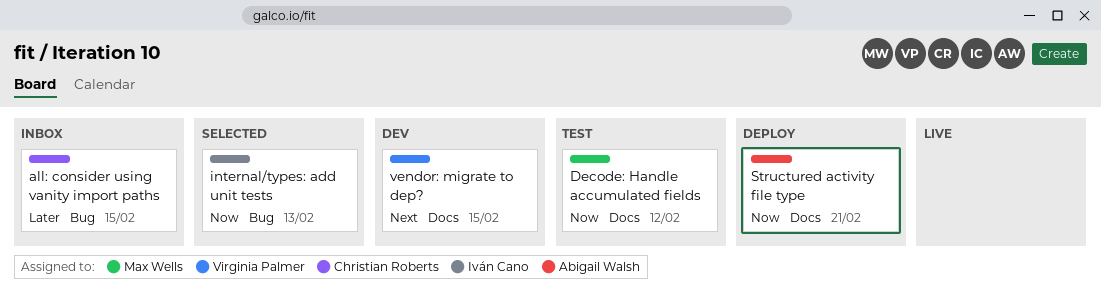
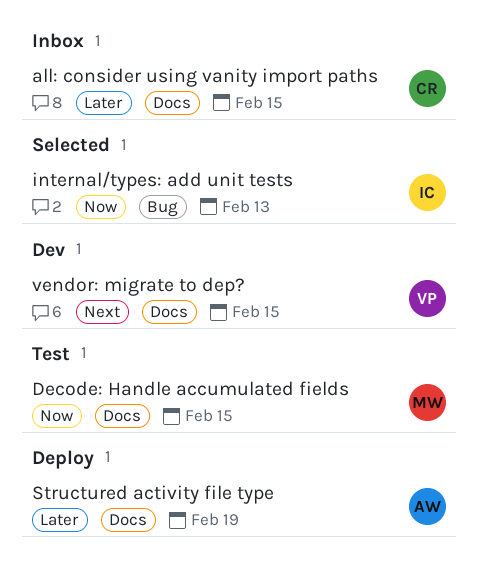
all: consider using vanity import paths, label: Bug -> Docs
Decode: Handle accumulated fields, due: Feb 12 -> Feb 15
Structured activity file type, priority: Now -> Later
Structured activity file type, due: Feb 21 -> Feb 19

